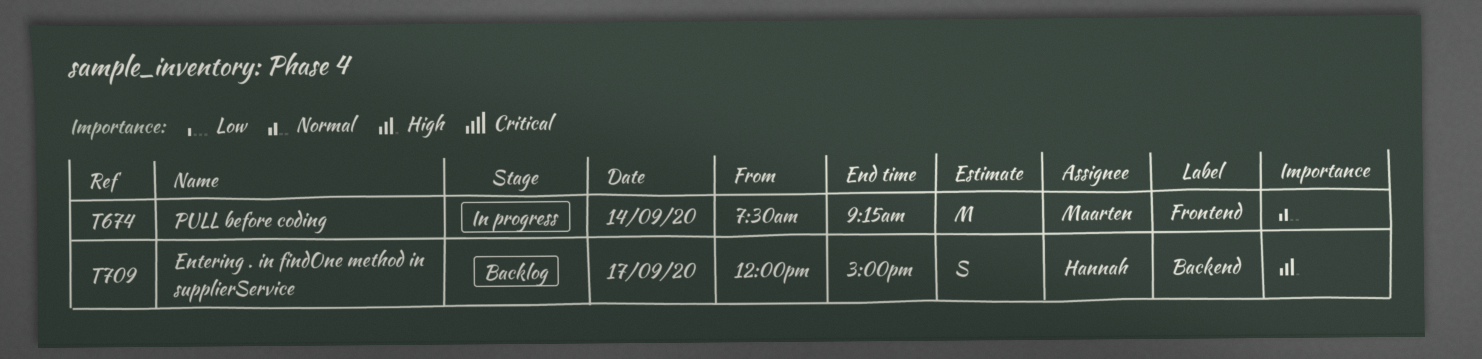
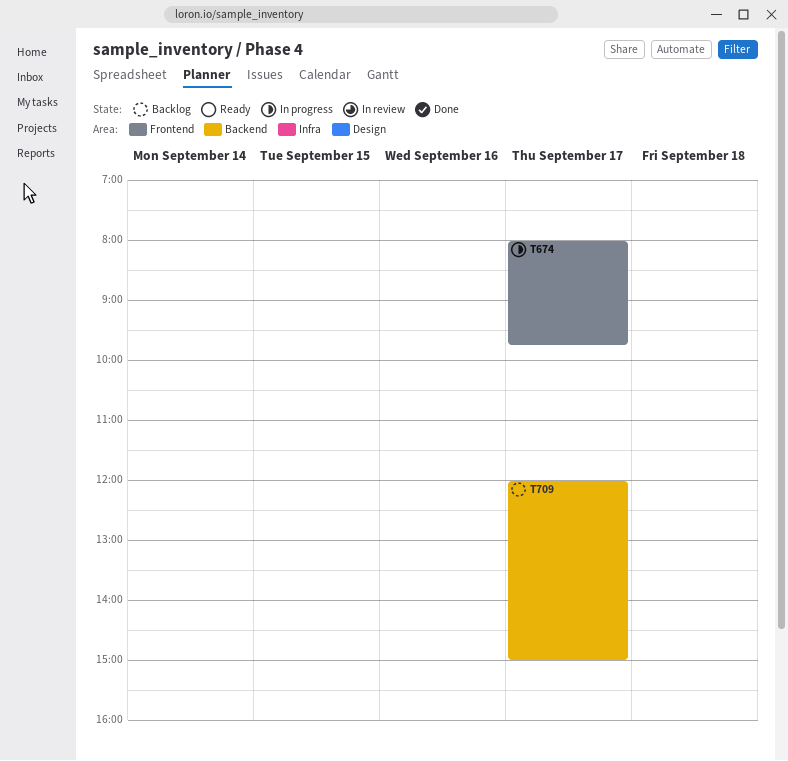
T674, day: Sep 14 -> Sep 17
T674, begins: 07:30 -> 08:00
T674, ends: 09:15 -> 09:45

